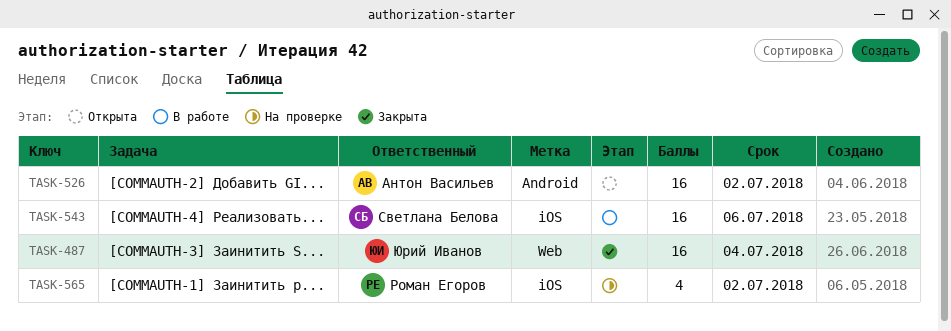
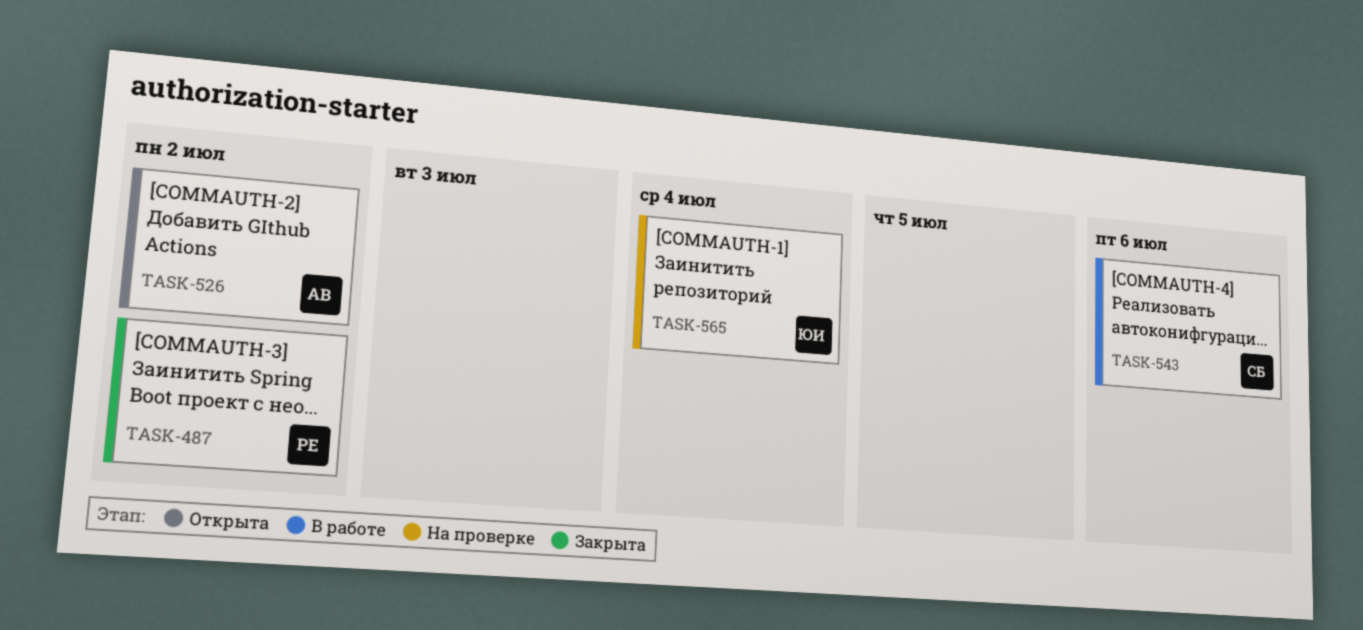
TASK-487, owner: Юрий Иванов -> Роман Егоров
TASK-487, due: Jul 4 -> Jul 2
TASK-565, owner: Роман Егоров -> Юрий Иванов
TASK-565, due: Jul 2 -> Jul 4

